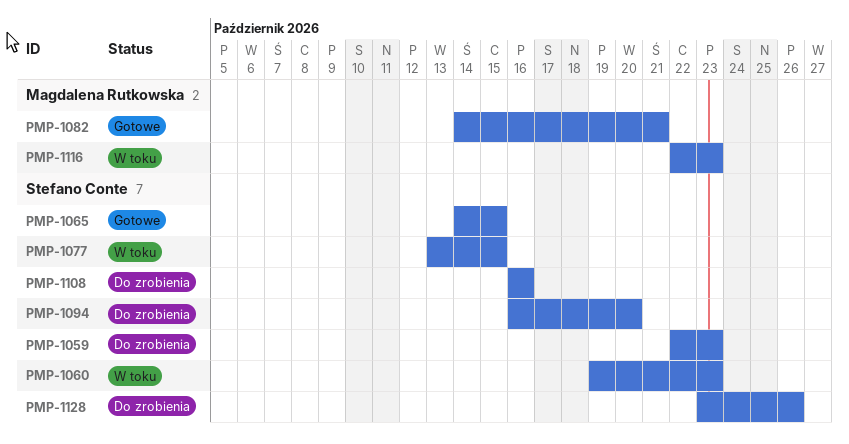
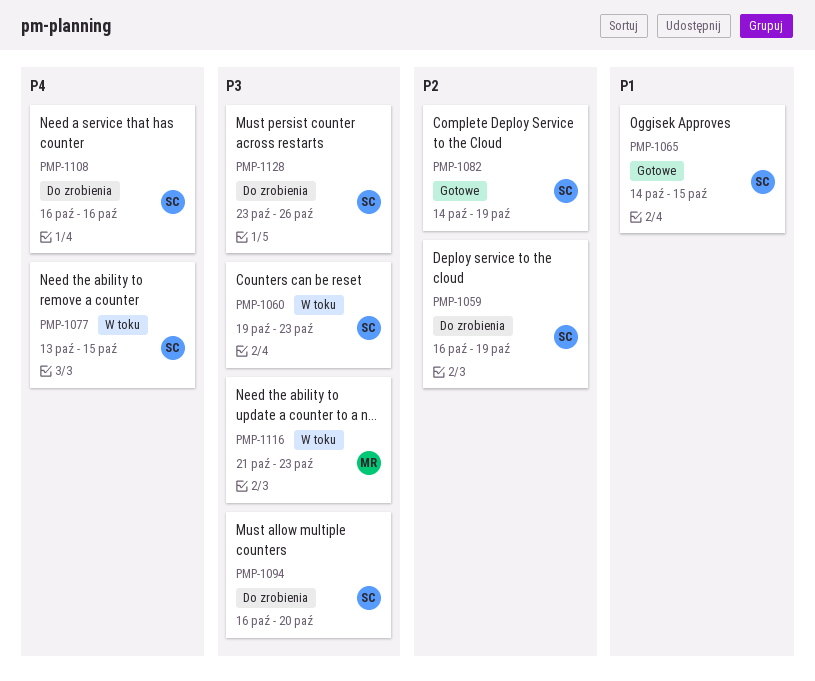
PMP-1059, start: Oct 22 -> Oct 16
PMP-1059, due: Oct 23 -> Oct 19
PMP-1082, owner: Magdalena Rutkowska -> Stefano Conte
PMP-1082, due: Oct 21 -> Oct 19
PMP-1116, start: Oct 22 -> Oct 21

